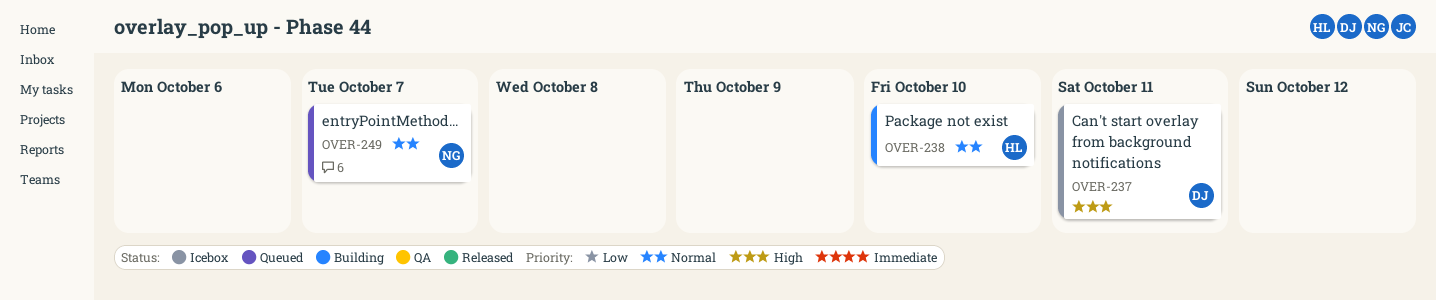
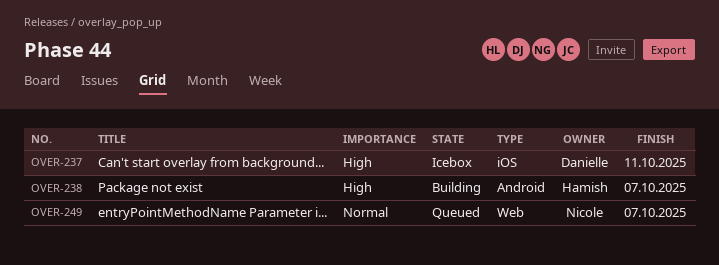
OVER-238, priority: Normal -> High
OVER-238, due: Oct 10 -> Oct 7

